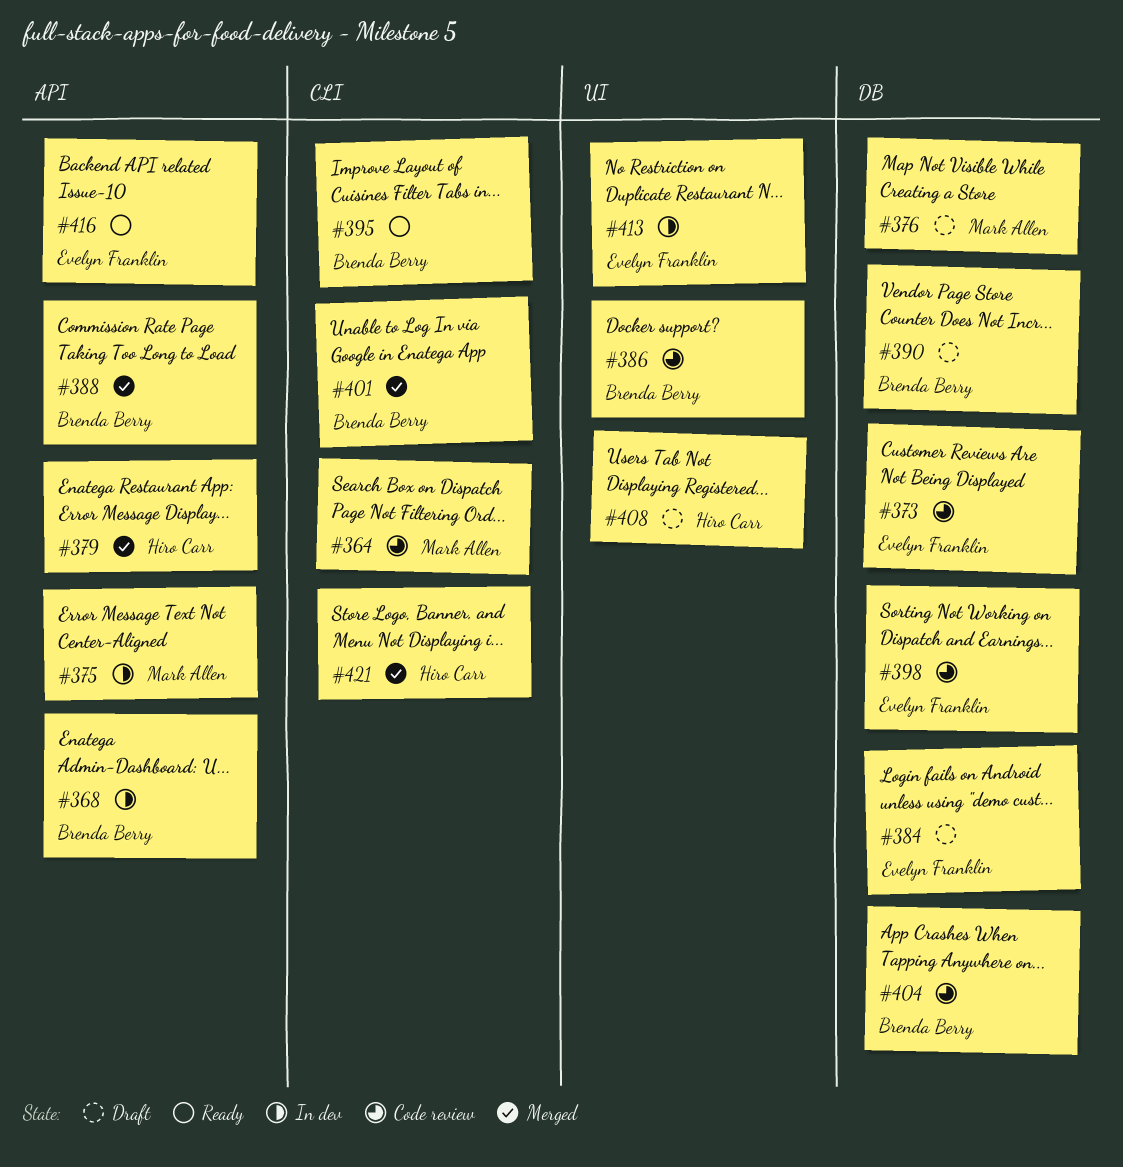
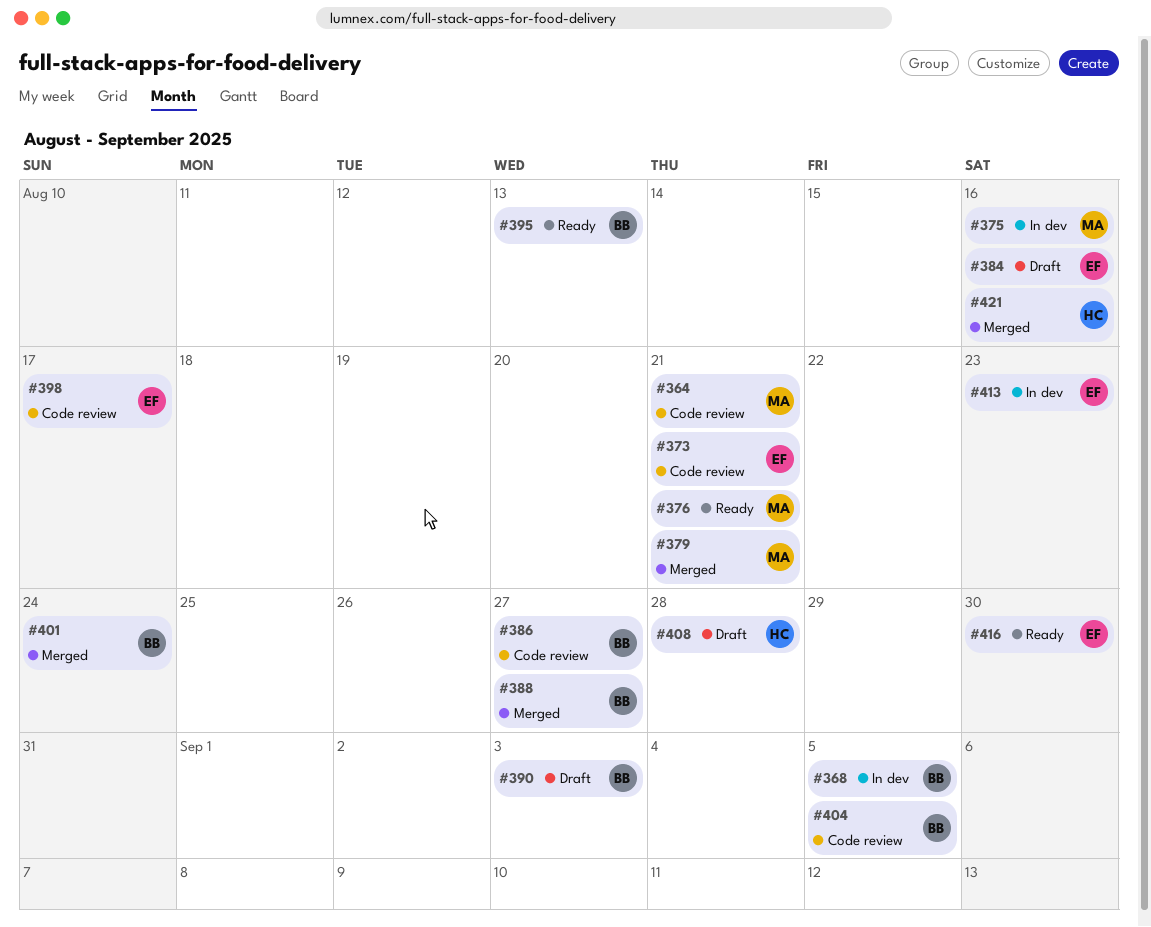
#376, status: Draft -> Ready
#379, owner: Hiro Carr -> Mark Allen

